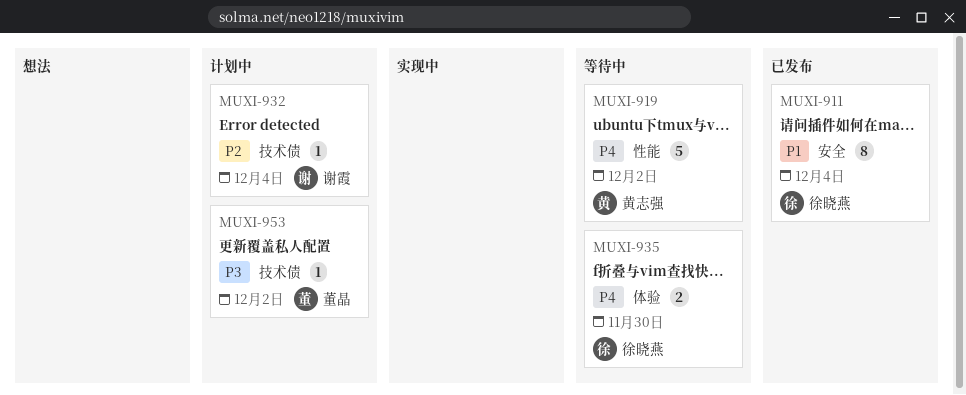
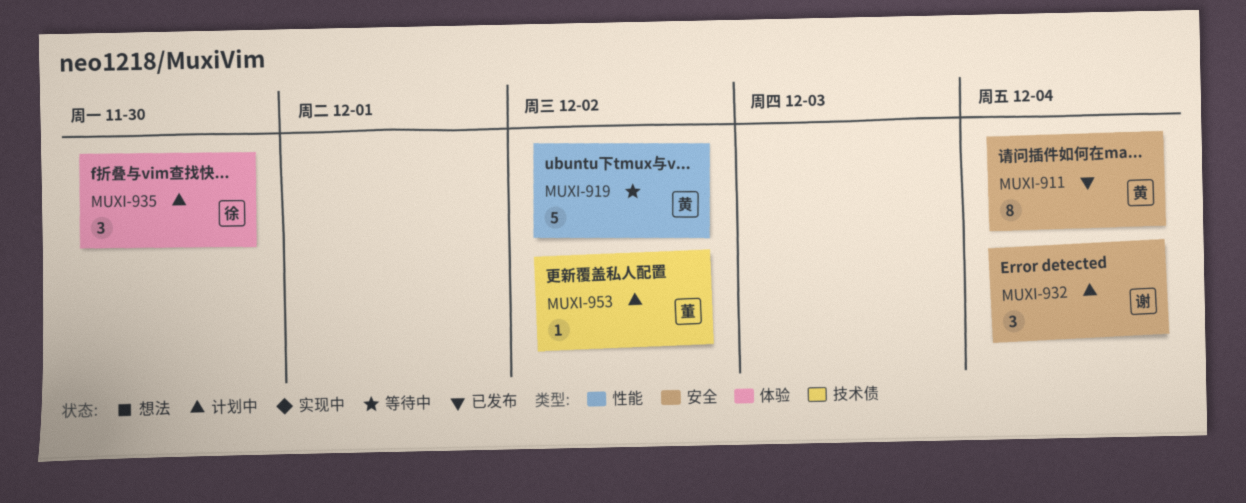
MUXI-911, owner: 徐晓燕 -> 黄志强
MUXI-932, label: 技术债 -> 安全
MUXI-932, estimate: 1 -> 3
MUXI-935, status: 等待中 -> 计划中
MUXI-935, estimate: 2 -> 3

